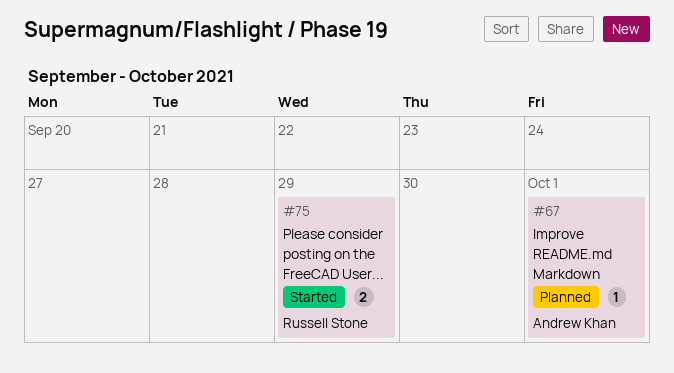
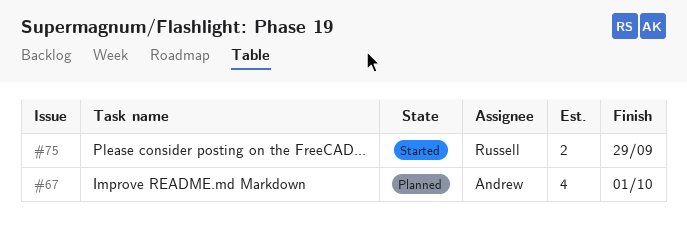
#67, estimate: 1 -> 4

